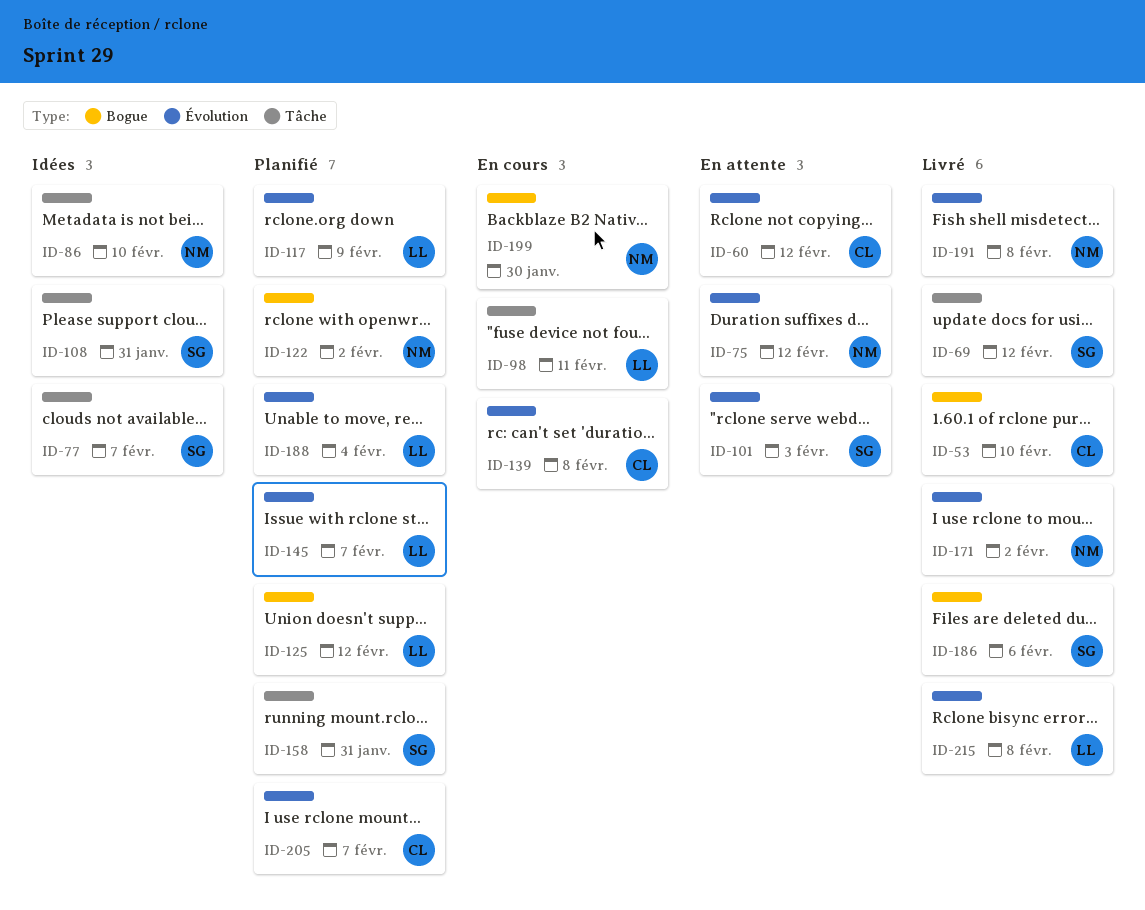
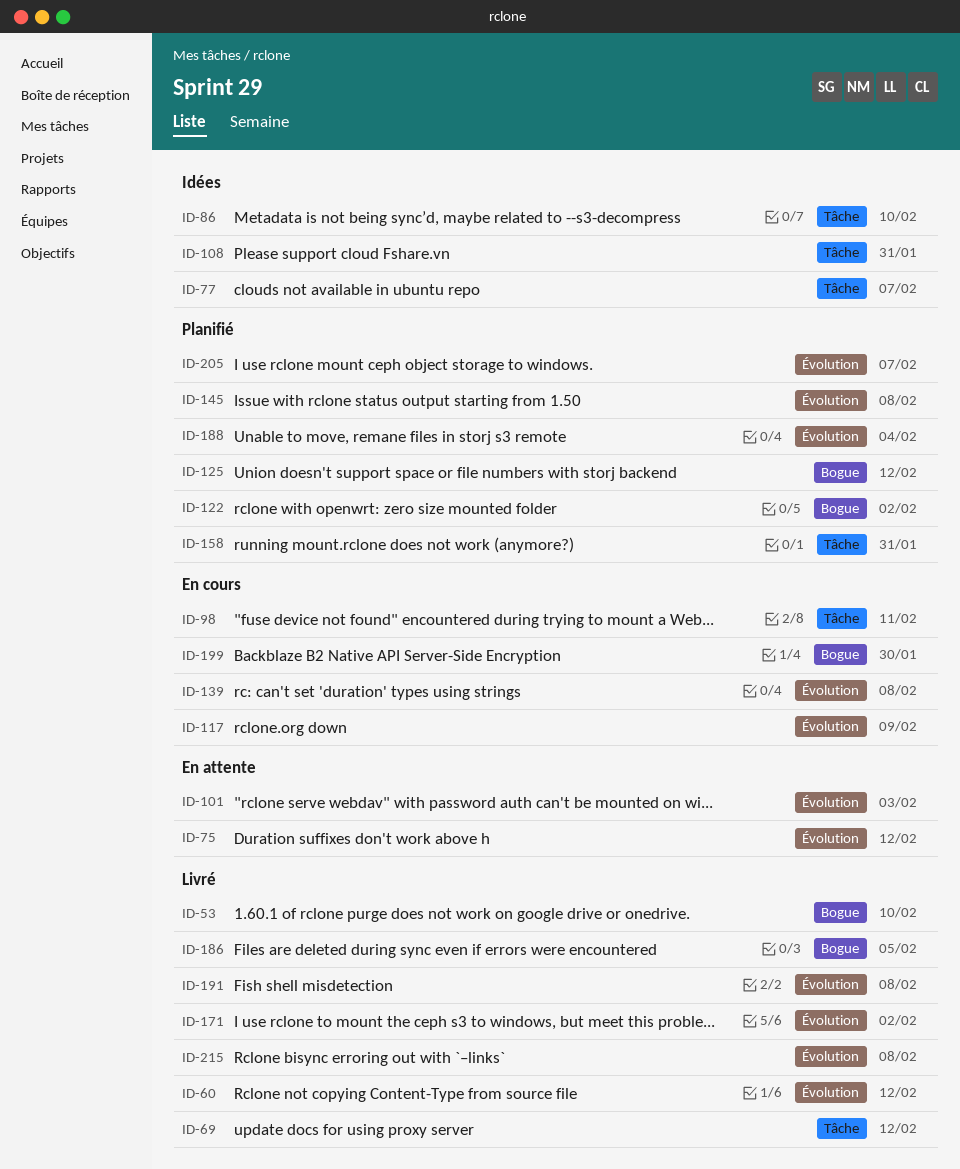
ID-60, status: En attente -> Livré
ID-117, status: Planifié -> En cours
ID-145, due: Feb 7 -> Feb 8
ID-186, due: Feb 6 -> Feb 5

